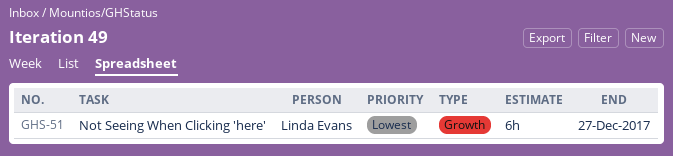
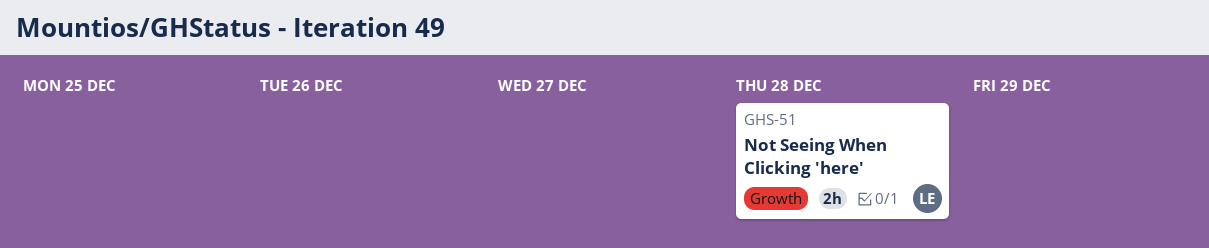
GHS-51, estimate: 6h -> 2h
GHS-51, due: Dec 27 -> Dec 28

